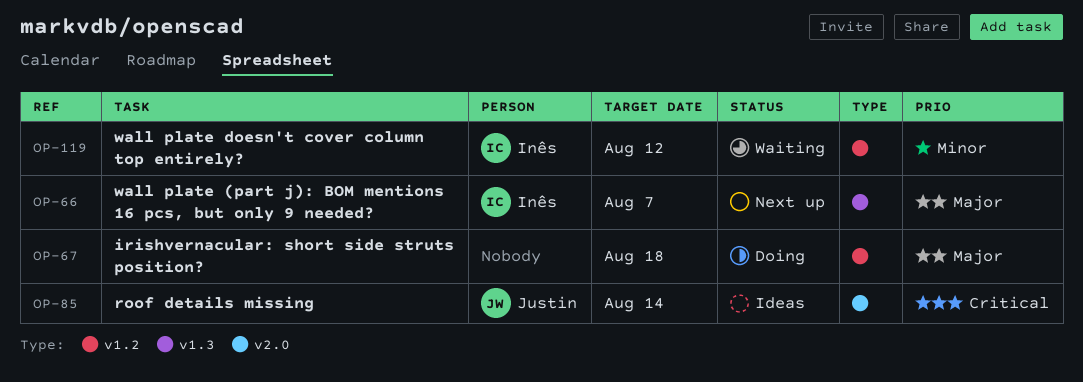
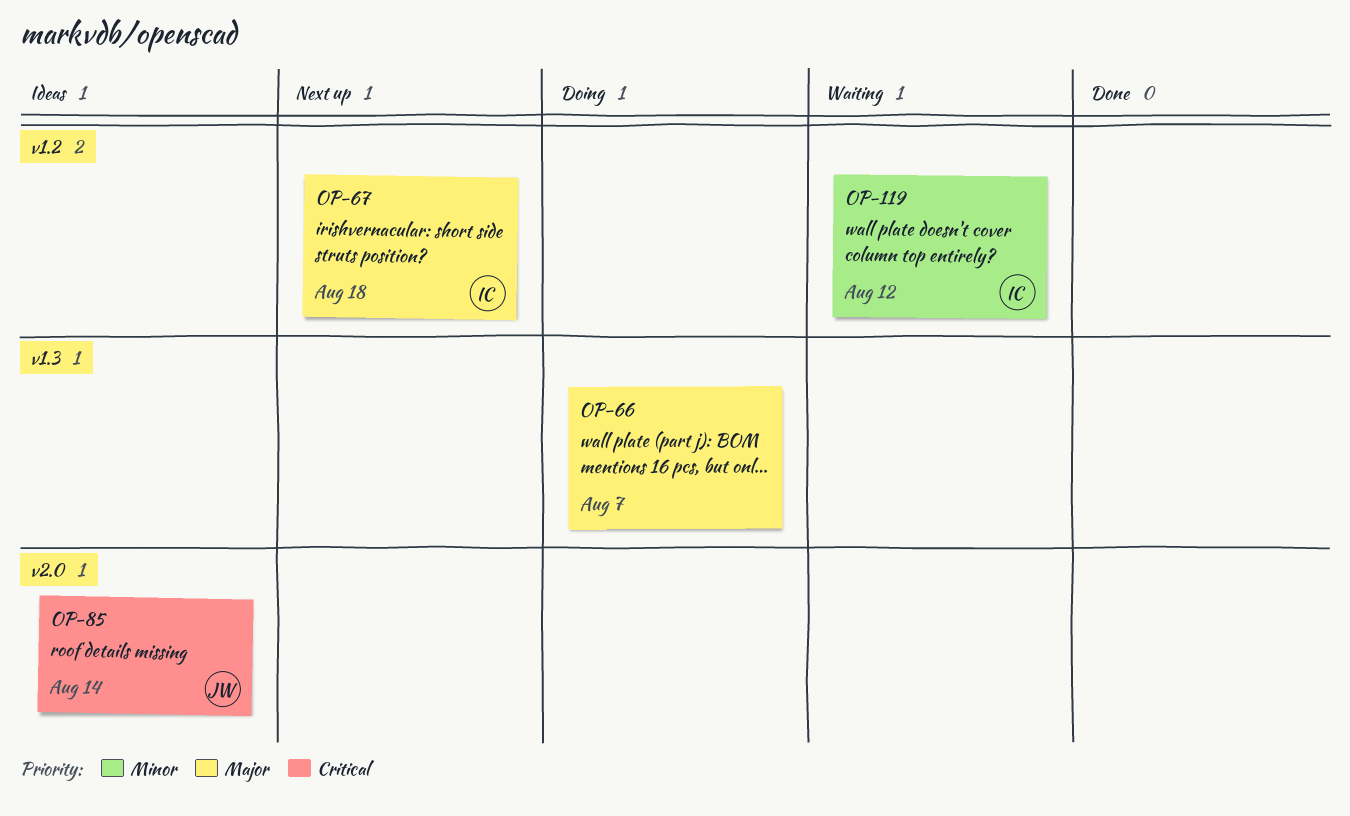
OP-66, status: Next up -> Doing
OP-66, owner: Inês -> none
OP-67, status: Doing -> Next up
OP-67, owner: none -> Inês

